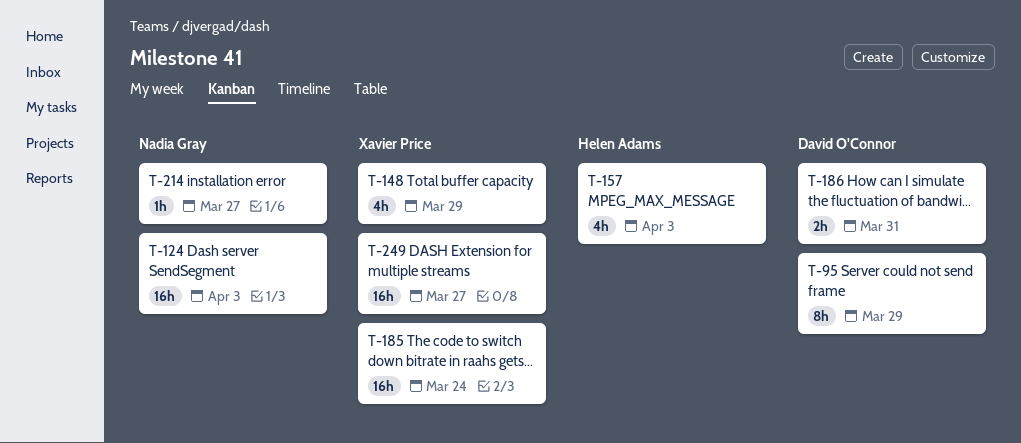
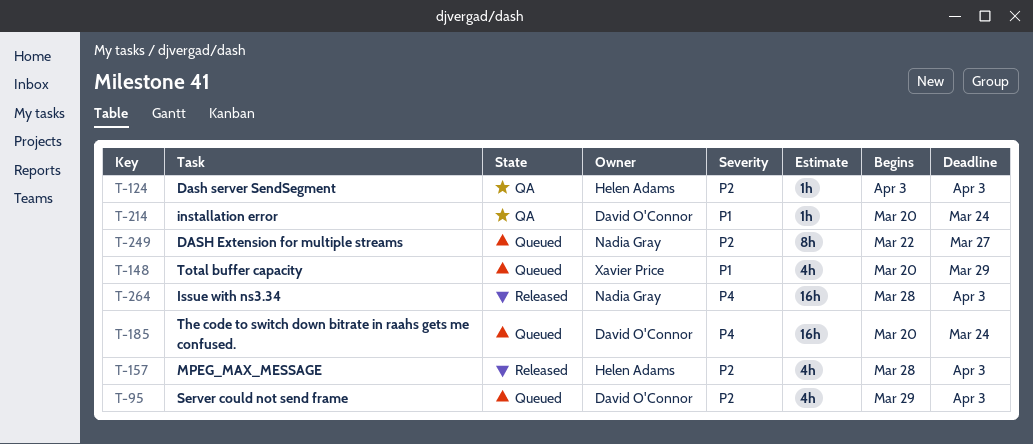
T-95, estimate: 8h -> 4h
T-95, due: Mar 29 -> Apr 3
T-124, owner: Nadia Gray -> Helen Adams
T-124, estimate: 16h -> 1h
T-185, owner: Xavier Price -> David O'Connor
T-186: present -> none
T-214, owner: Nadia Gray -> David O'Connor
T-214, due: Mar 27 -> Mar 24
T-249, owner: Xavier Price -> Nadia Gray
T-249, estimate: 16h -> 8h
T-264: none -> present

